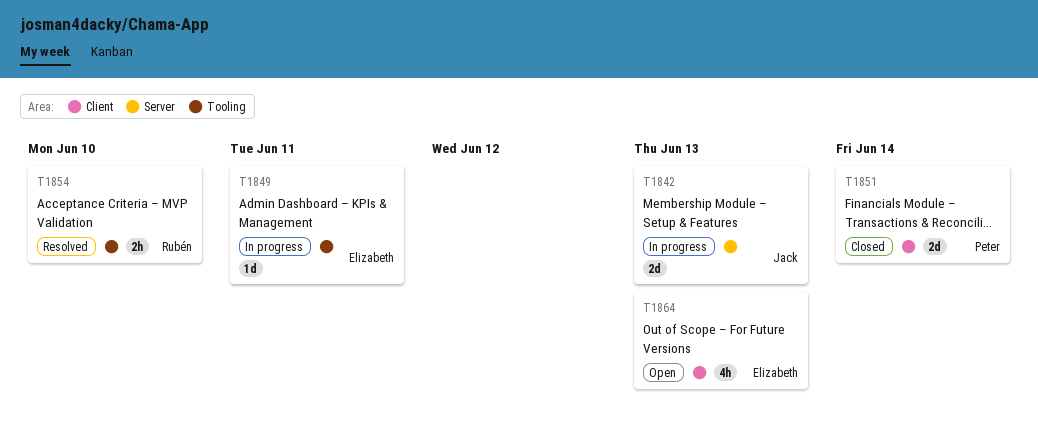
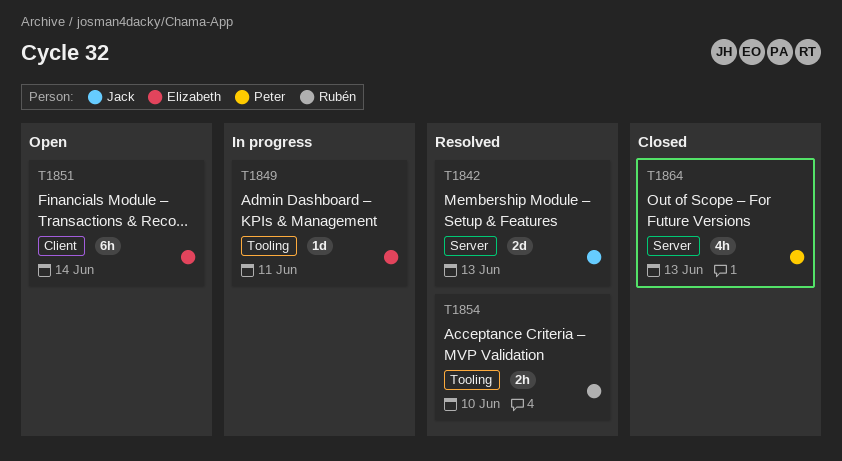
T1842, status: In progress -> Resolved
T1851, status: Closed -> Open
T1851, owner: Peter -> Elizabeth
T1851, estimate: 2d -> 6h
T1864, status: Open -> Closed
T1864, owner: Elizabeth -> Peter
T1864, label: Client -> Server

